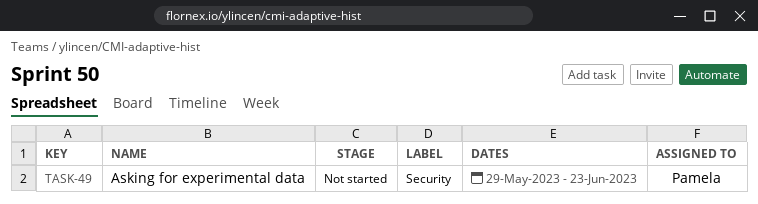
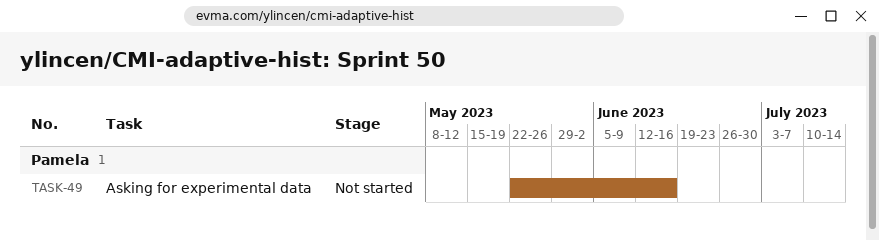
TASK-49, start: May 29 -> May 22
TASK-49, due: Jun 23 -> Jun 16

